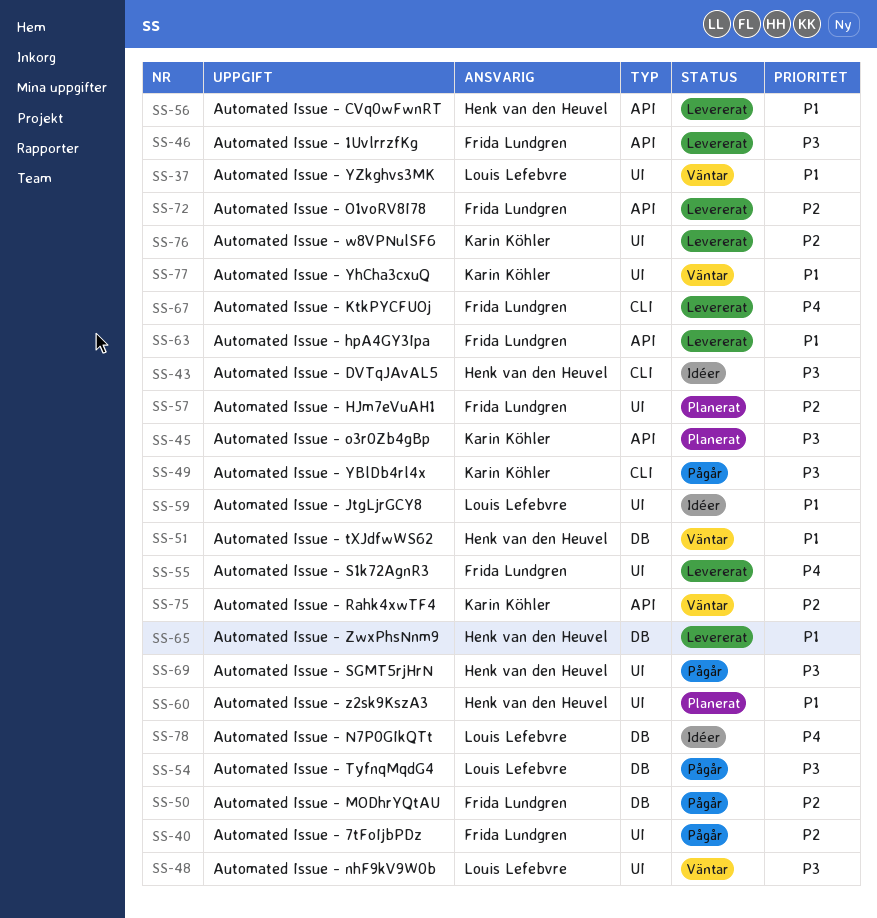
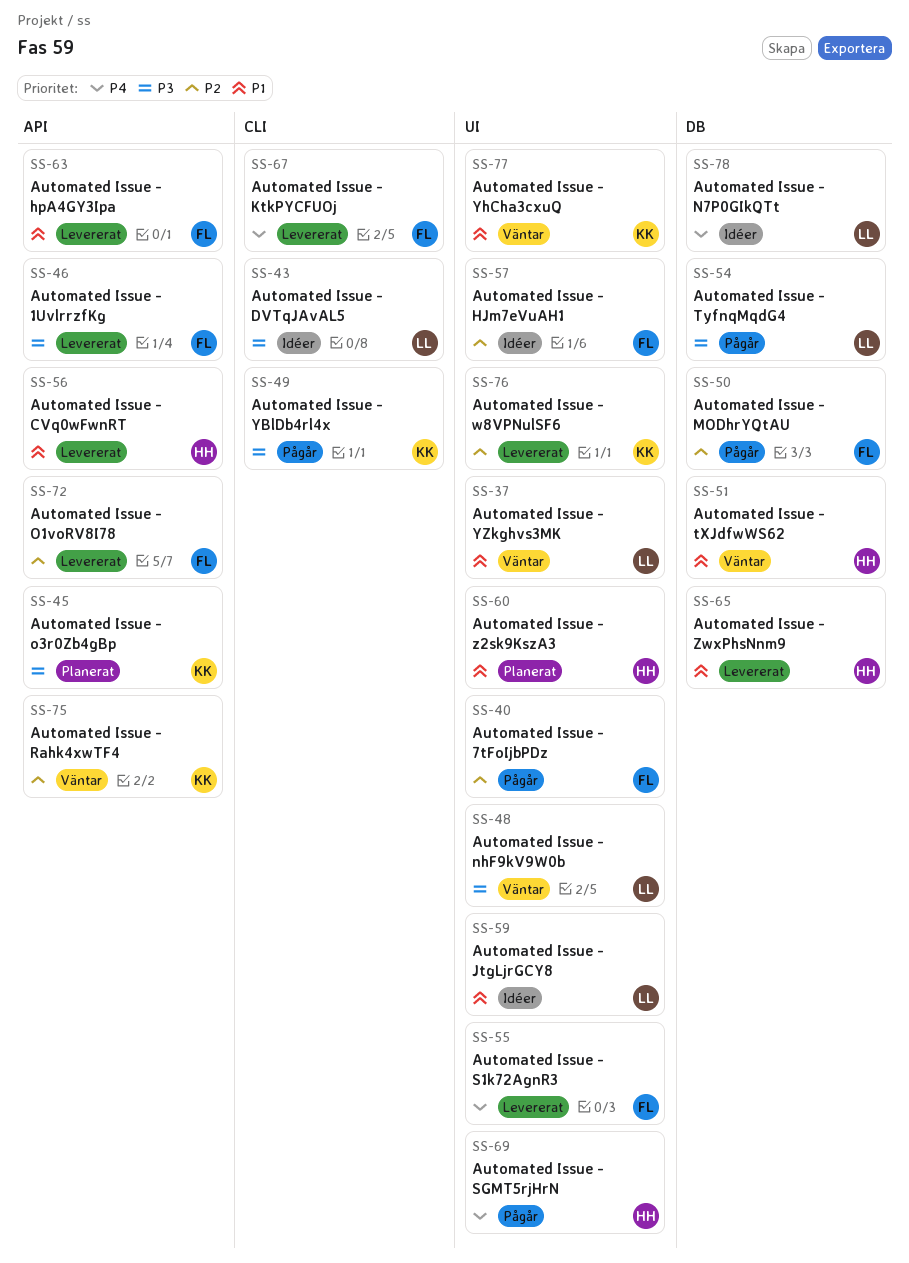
SS-43, owner: Henk van den Heuvel -> Louis Lefebvre
SS-57, status: Planerat -> Idéer
SS-69, priority: P3 -> P4

